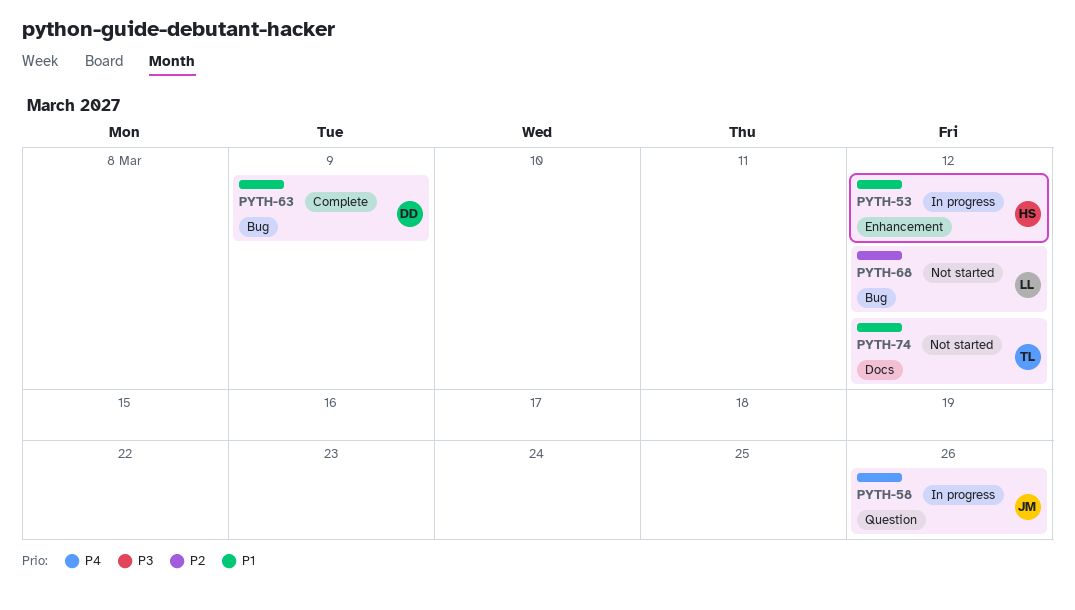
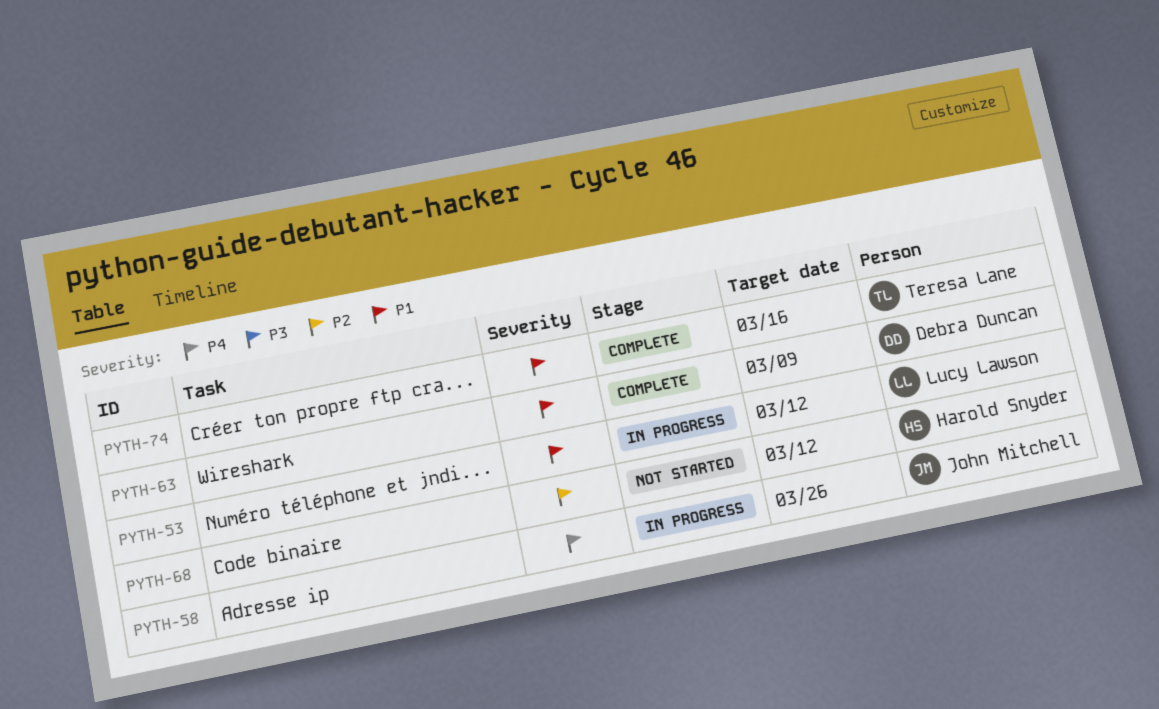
PYTH-53, owner: Harold Snyder -> Lucy Lawson
PYTH-68, owner: Lucy Lawson -> Harold Snyder
PYTH-74, status: Not started -> Complete
PYTH-74, due: Mar 12 -> Mar 16

